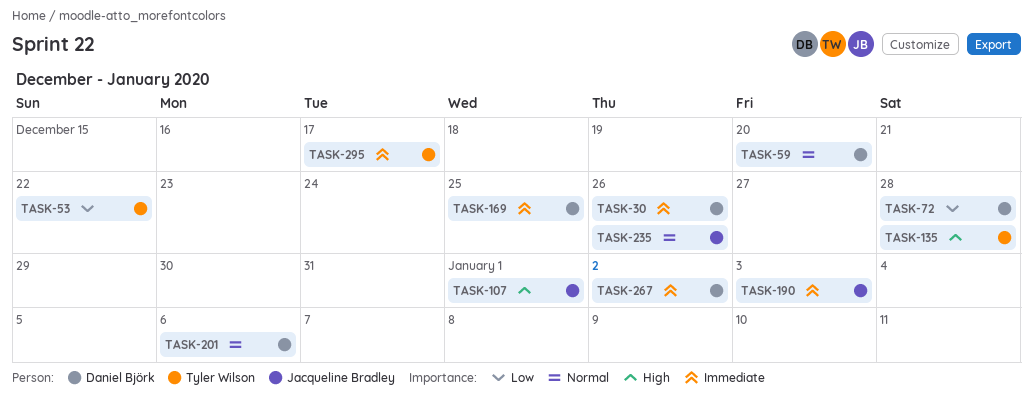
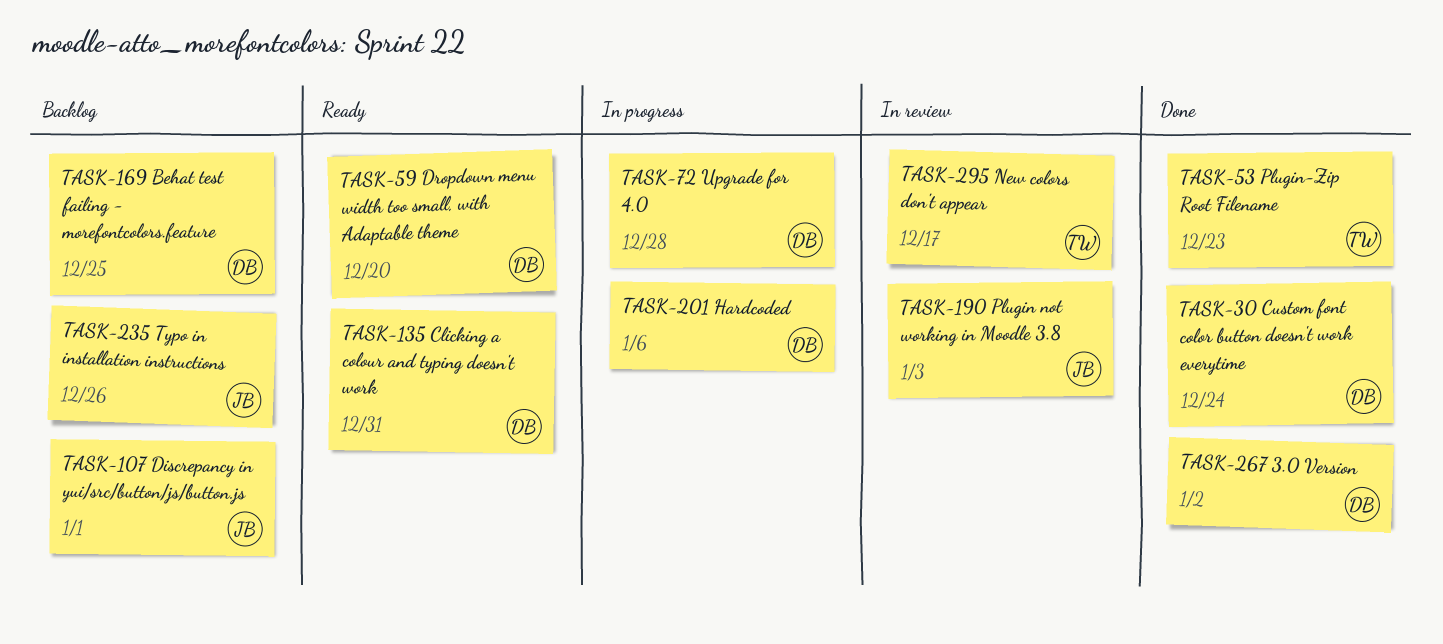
TASK-30, due: Dec 26 -> Dec 24
TASK-53, due: Dec 22 -> Dec 23
TASK-135, owner: Tyler Wilson -> Daniel Björk
TASK-135, due: Dec 28 -> Dec 31

